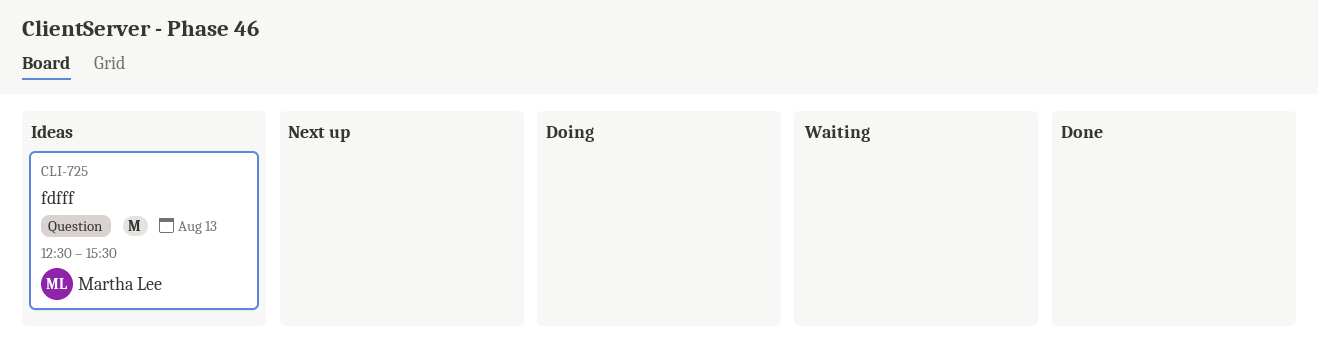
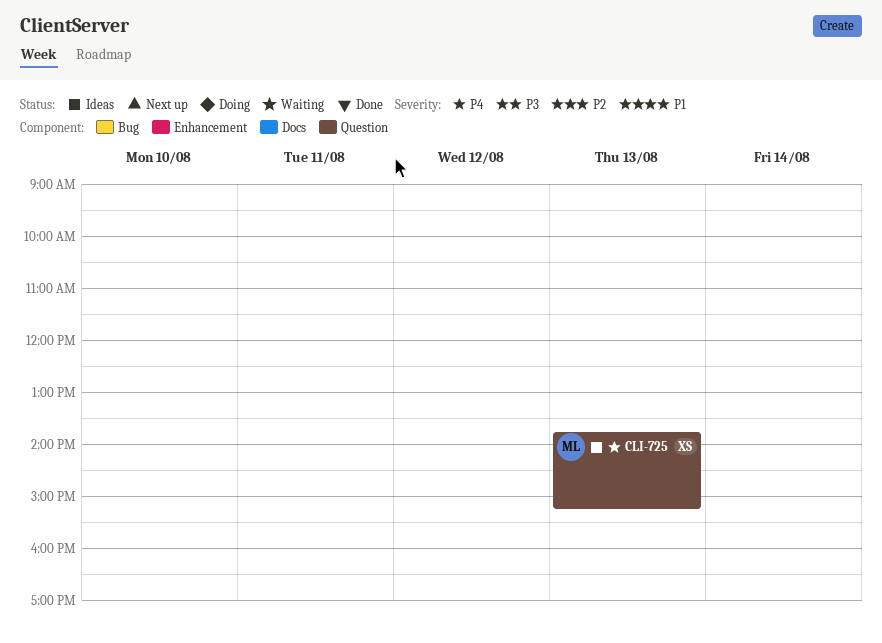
CLI-725, estimate: M -> XS
CLI-725, begins: 12:30 -> 13:45
CLI-725, ends: 15:30 -> 15:15

